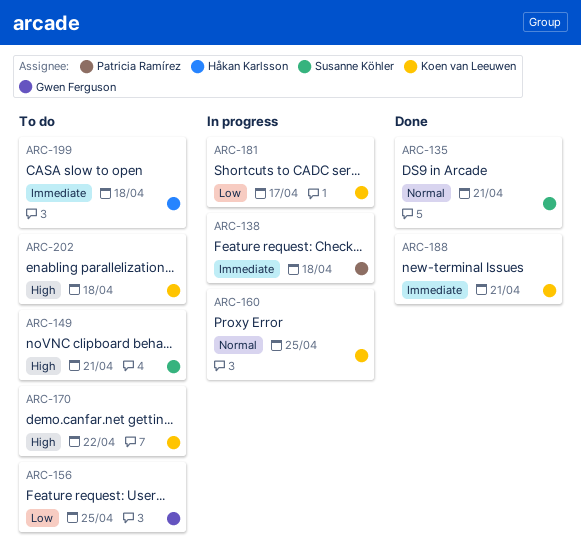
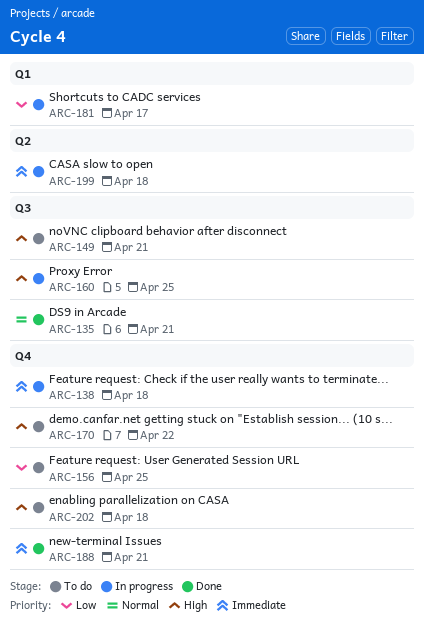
ARC-160, priority: Normal -> High
ARC-199, status: To do -> In progress

